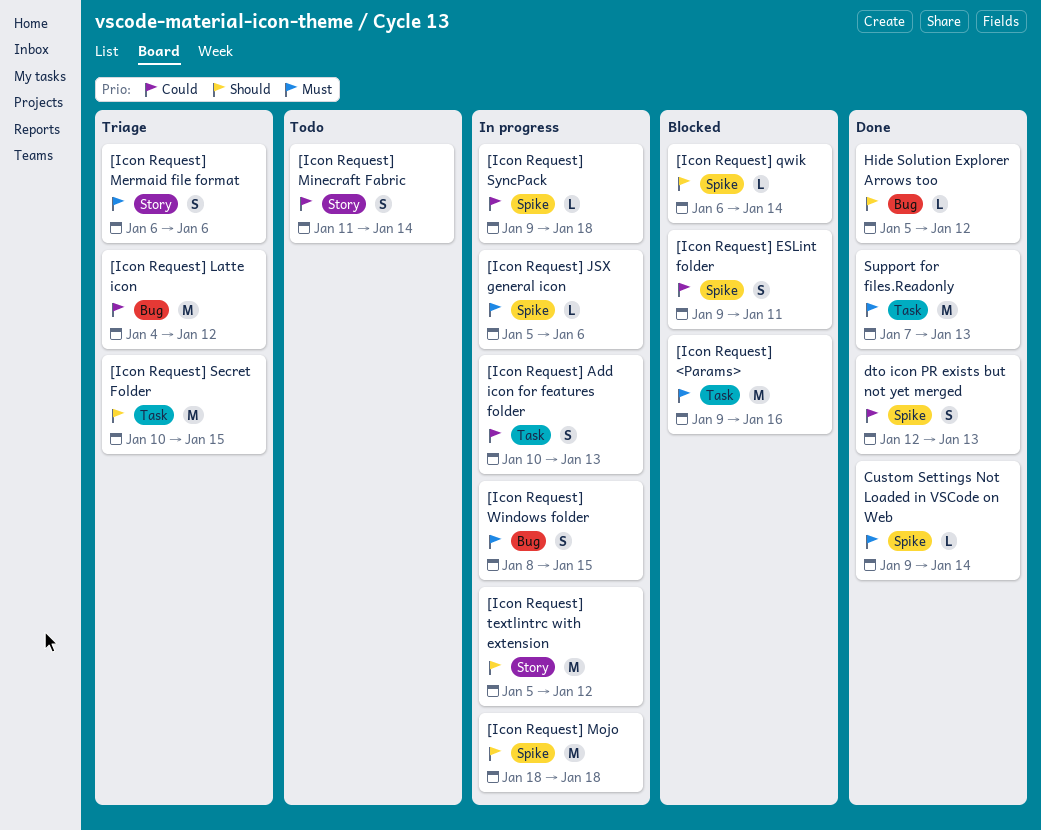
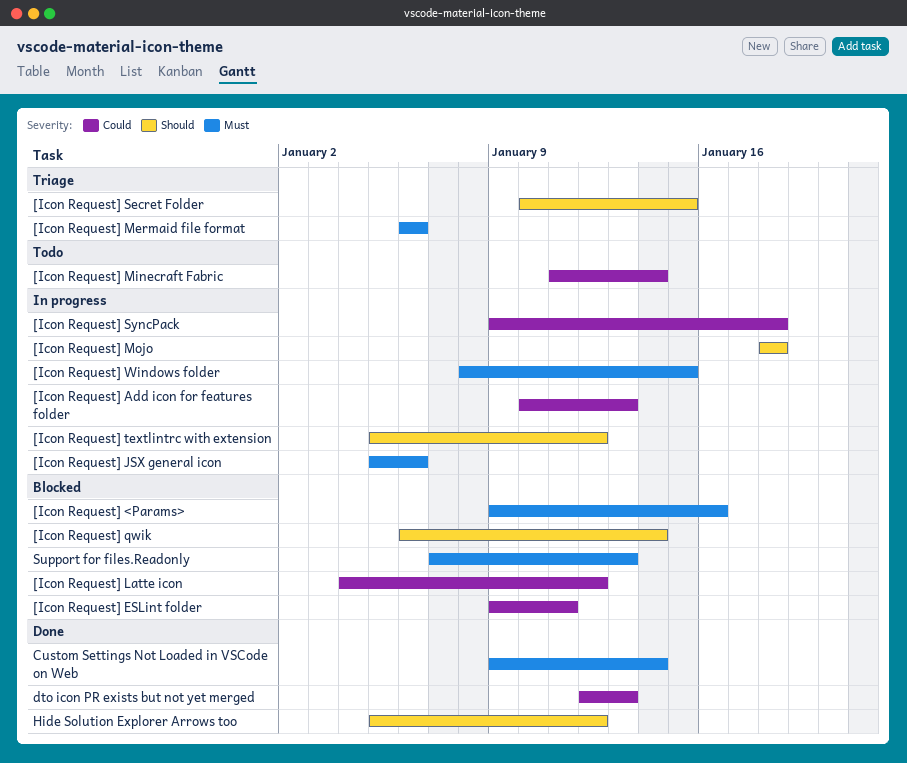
[Icon Request] Latte icon, status: Triage -> Blocked
Support for files.Readonly, status: Done -> Blocked

